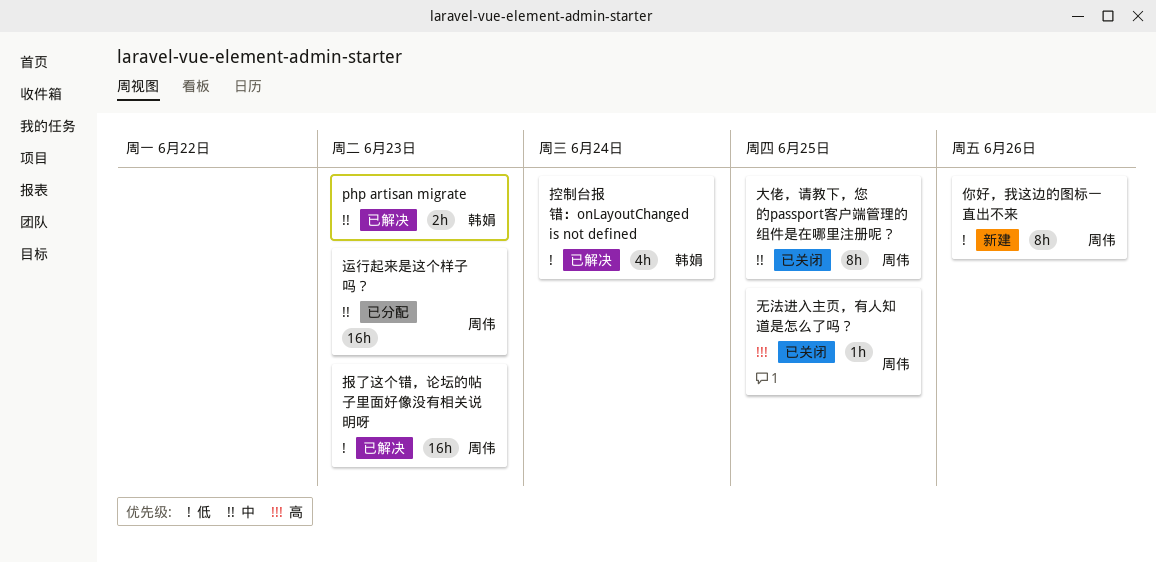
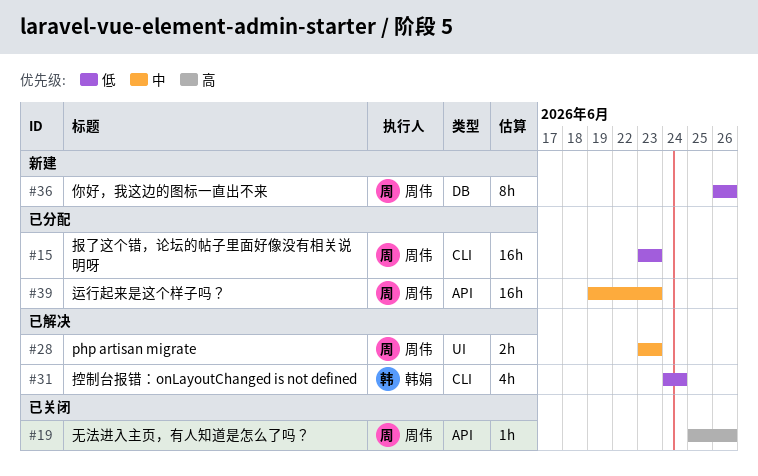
php artisan migrate, owner: 韩娟 -> 周伟
大佬，请教下，您的passport客户端管理的组件是在哪里注册呢？: present -> none
报了这个错，论坛的帖子里面好像没有相关说明呀, status: 已解决 -> 已分配
无法进入主页，有人知道是怎么了吗？, due: Jun 25 -> Jun 26

